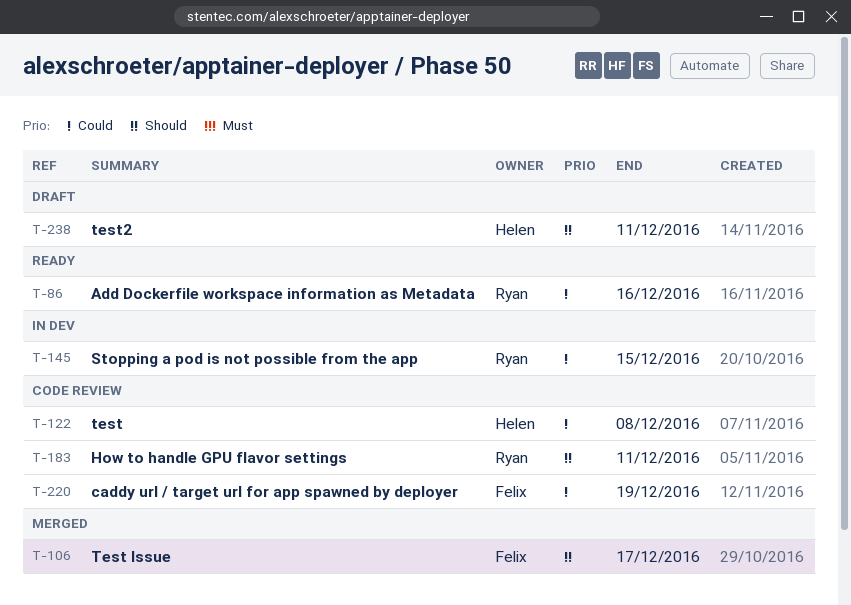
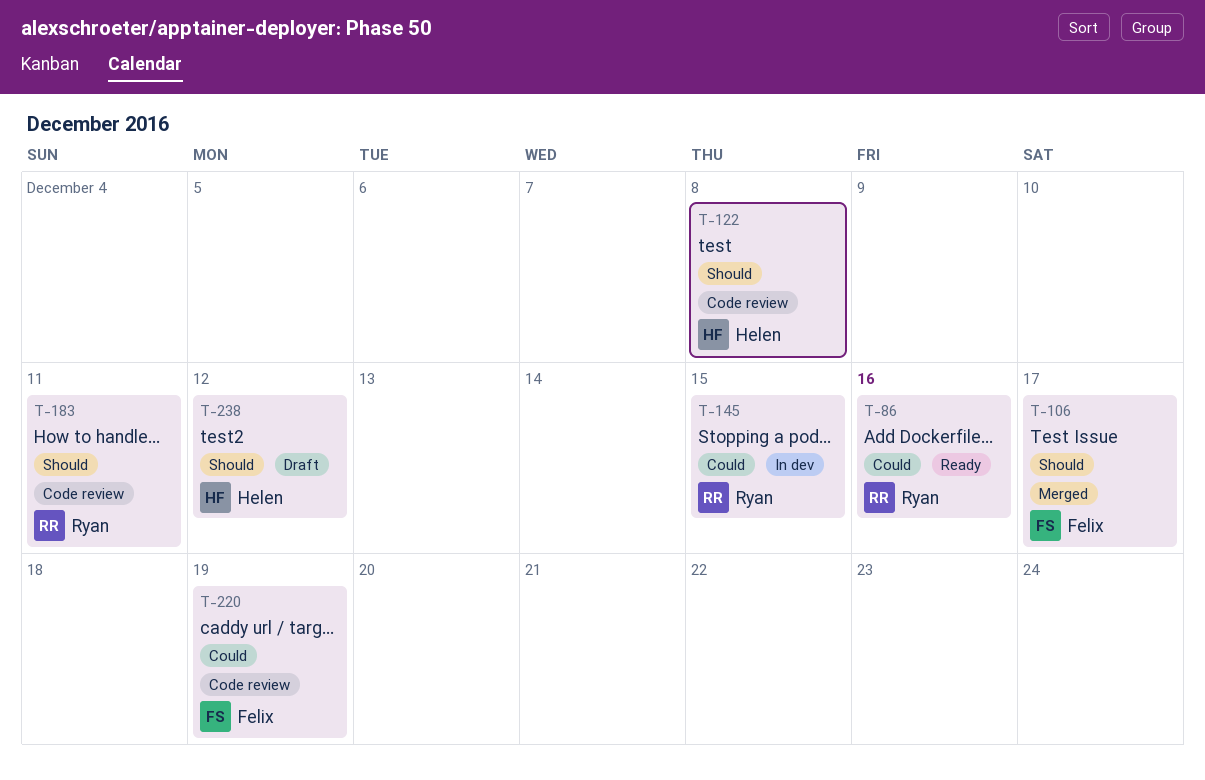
T-122, priority: Could -> Should
T-238, due: Dec 11 -> Dec 12

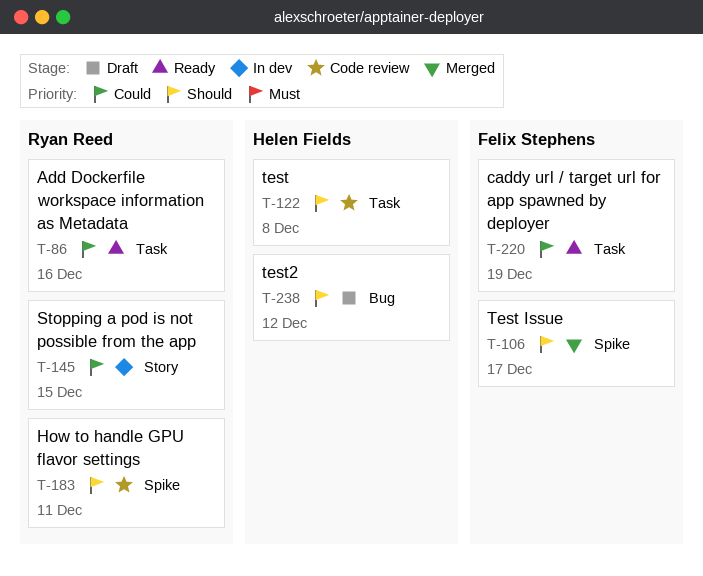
T-220, status: Code review -> Ready

